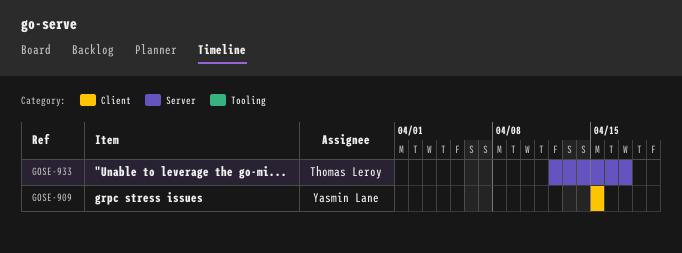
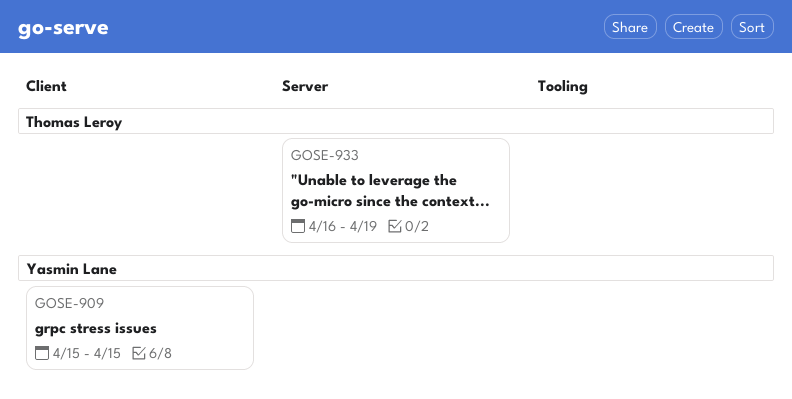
GOSE-933, start: Apr 12 -> Apr 16
GOSE-933, due: Apr 17 -> Apr 19

